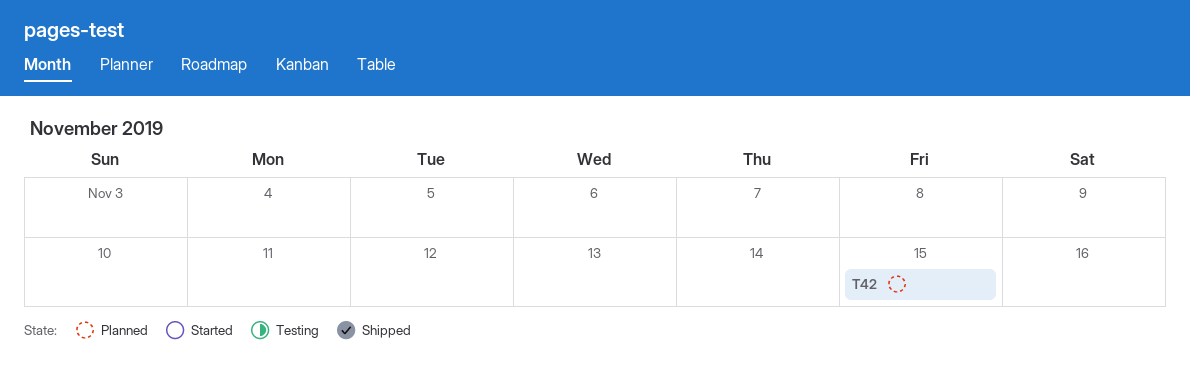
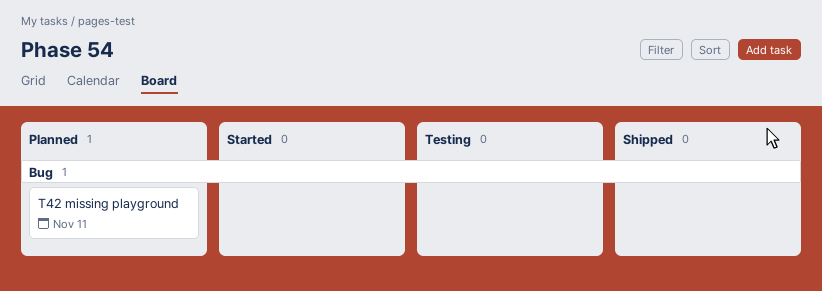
T42, due: Nov 15 -> Nov 11

